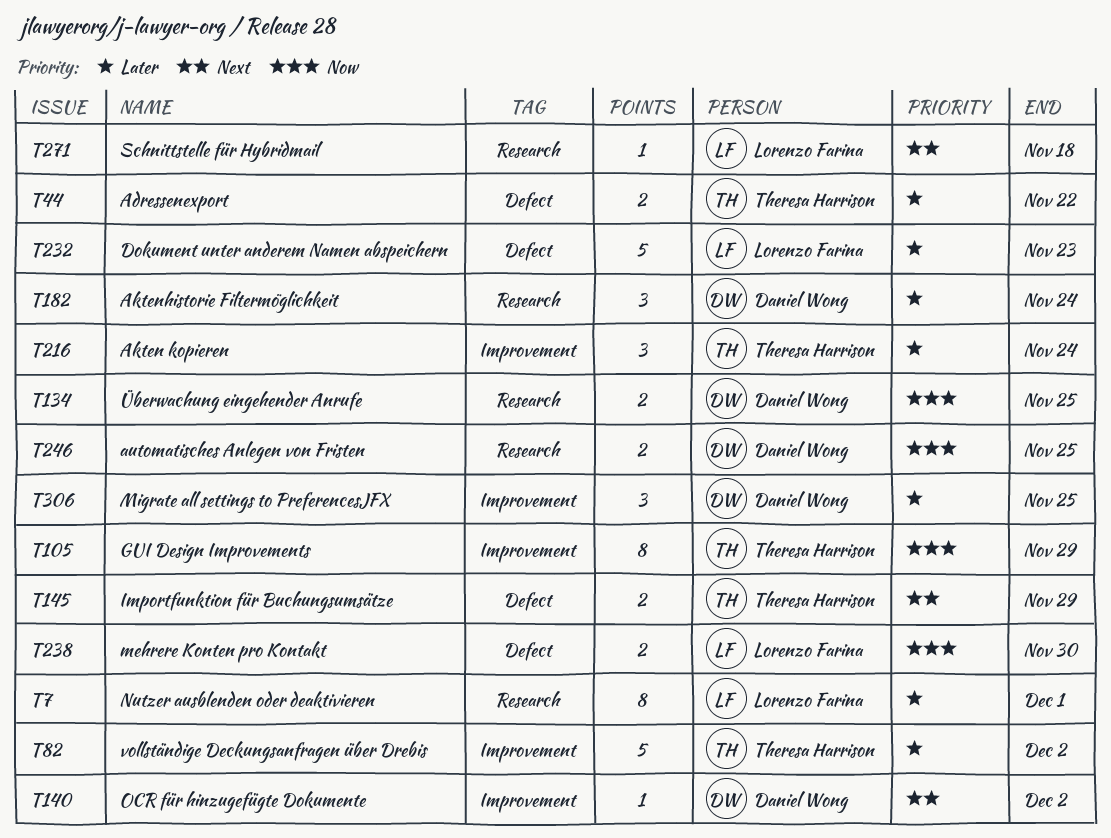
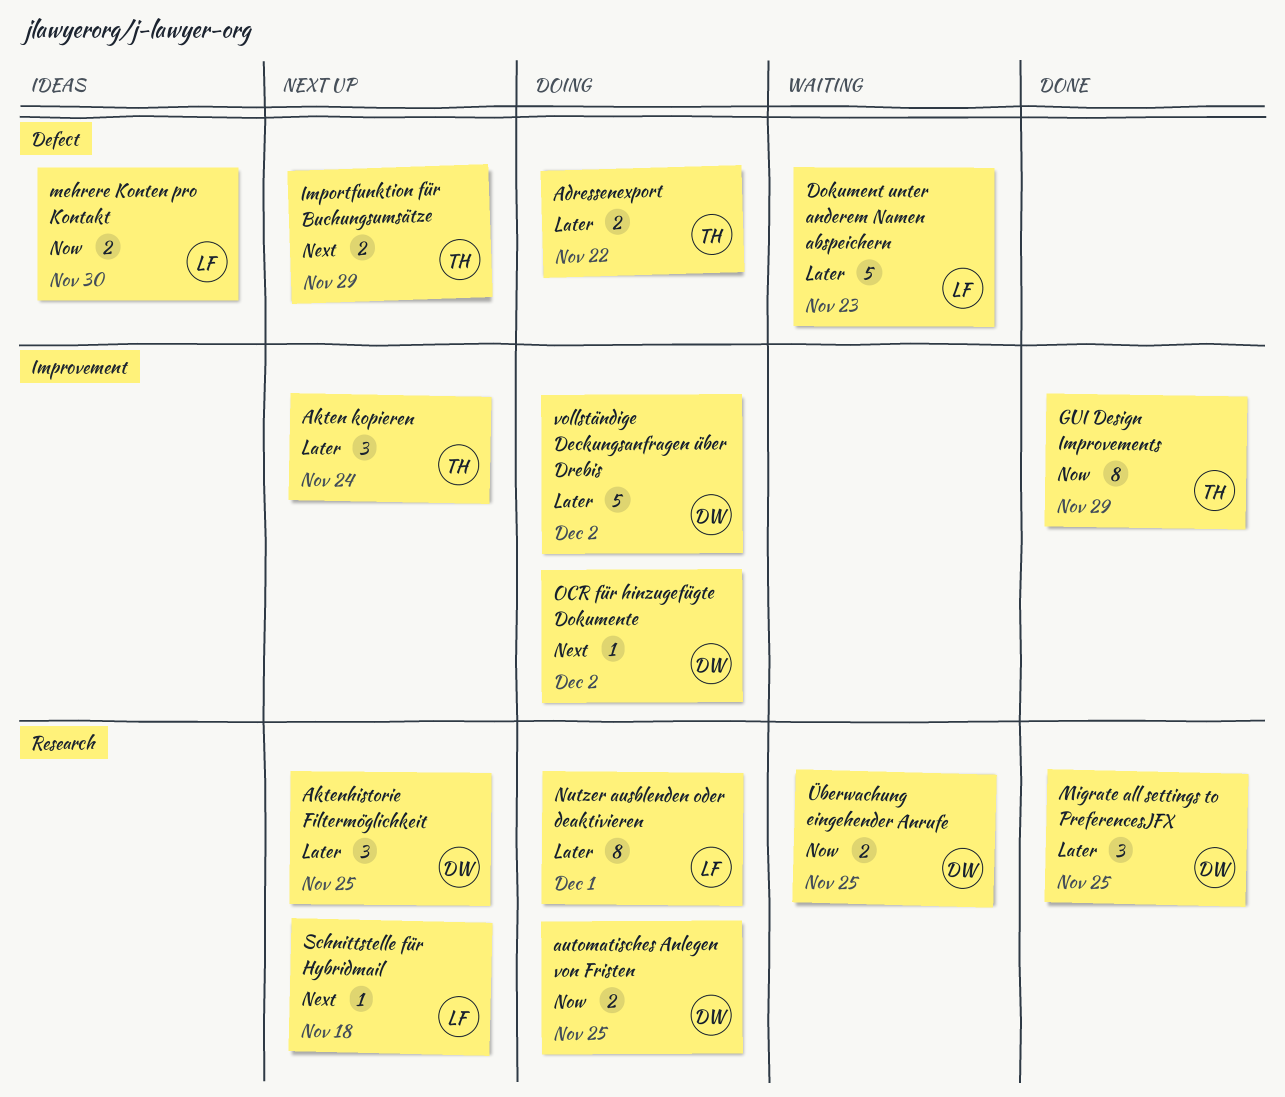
Aktenhistorie Filtermöglichkeit, due: Nov 24 -> Nov 25
Migrate all settings to PreferencesJFX, label: Improvement -> Research
vollständige Deckungsanfragen über Drebis, owner: Theresa Harrison -> Daniel Wong

